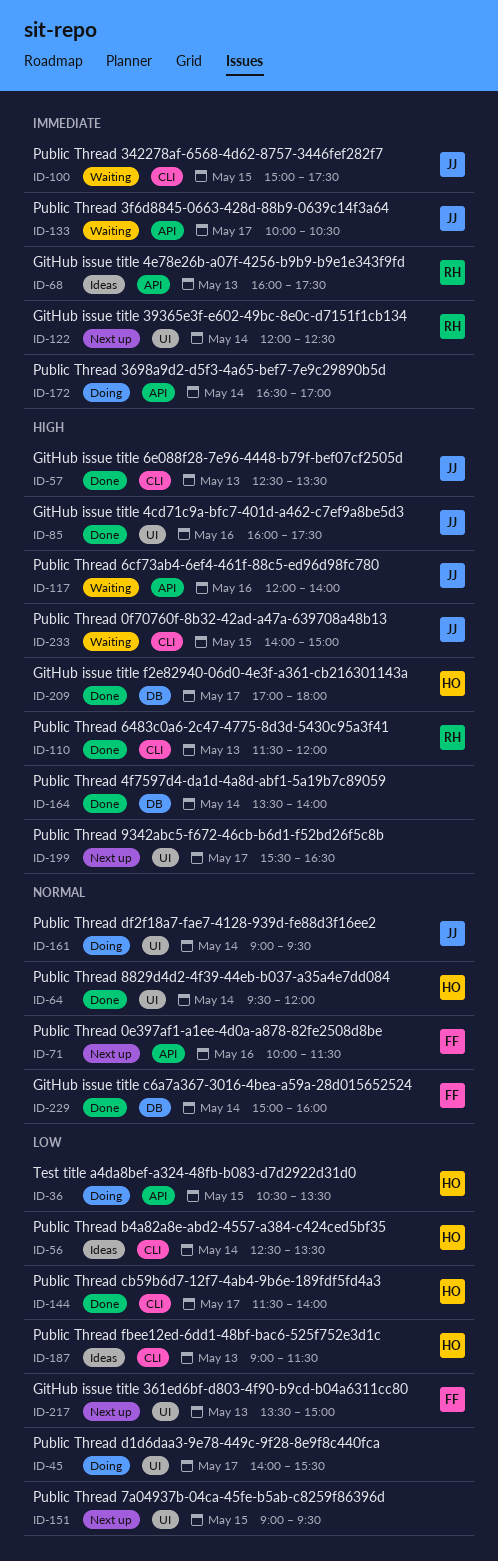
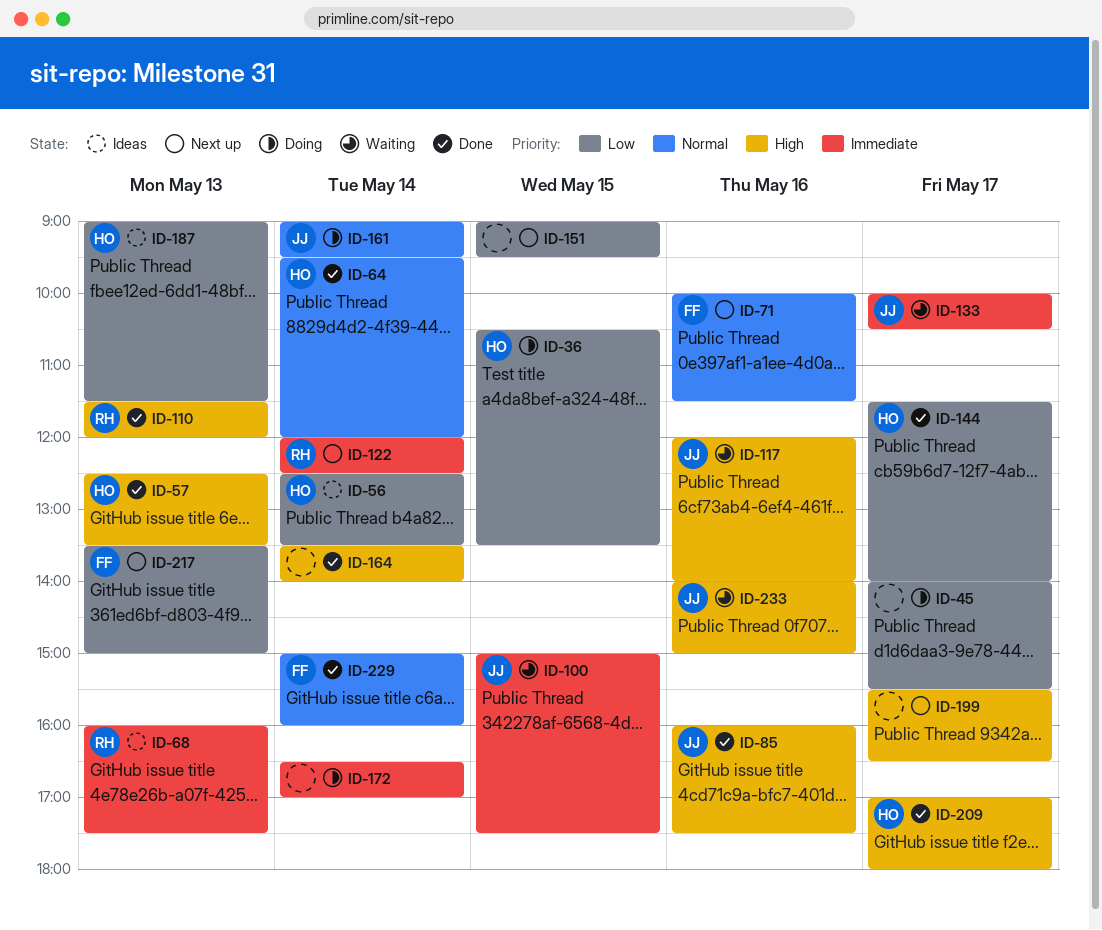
ID-57, owner: JJ -> HO
ID-233, day: May 15 -> May 16

